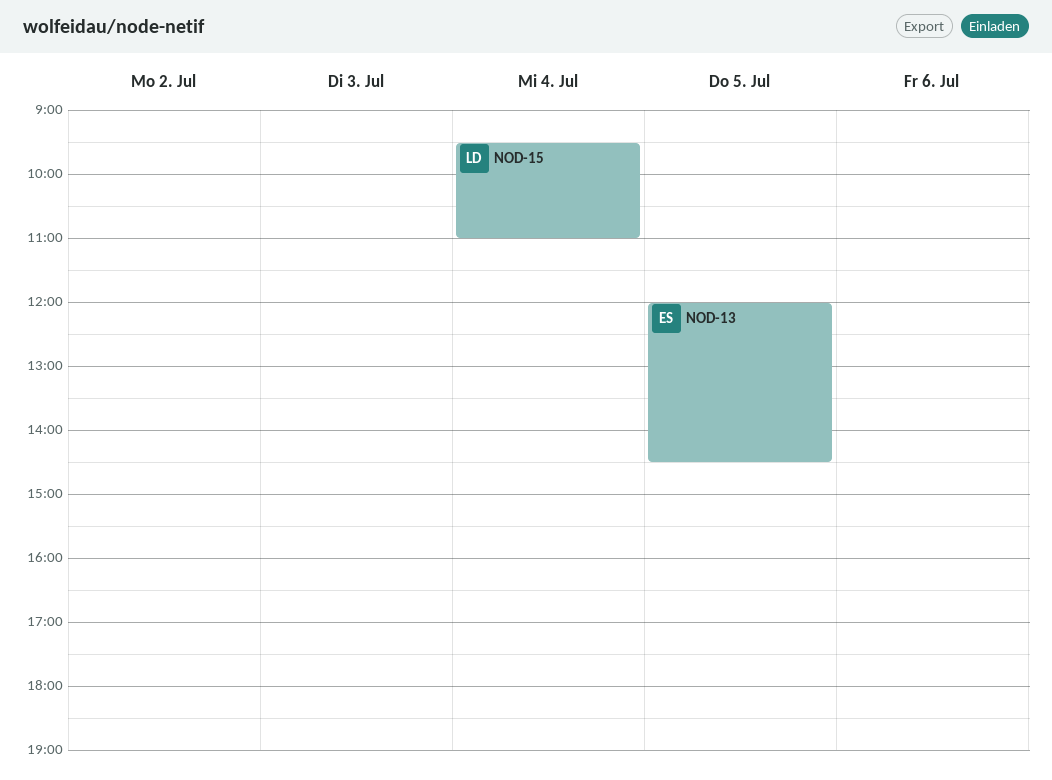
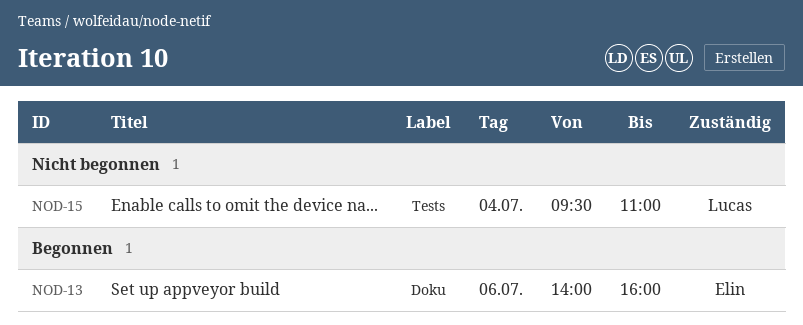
NOD-13, day: Jul 5 -> Jul 6
NOD-13, begins: 12:00 -> 14:00
NOD-13, ends: 14:30 -> 16:00

